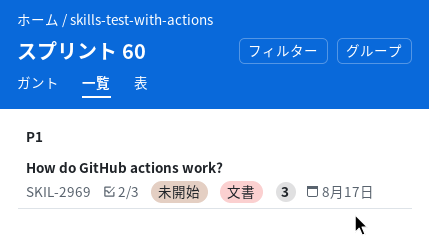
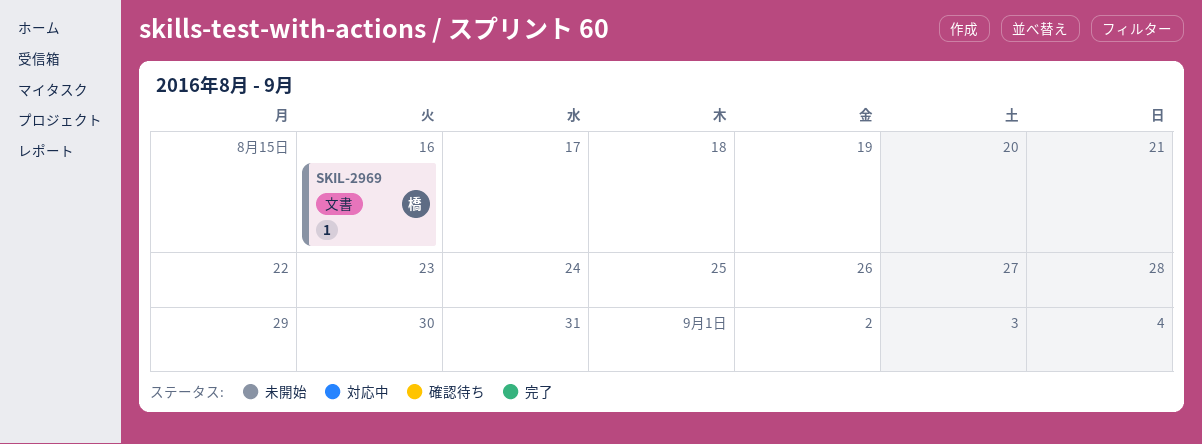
SKIL-2969, estimate: 3 -> 1
SKIL-2969, due: Aug 17 -> Aug 16

